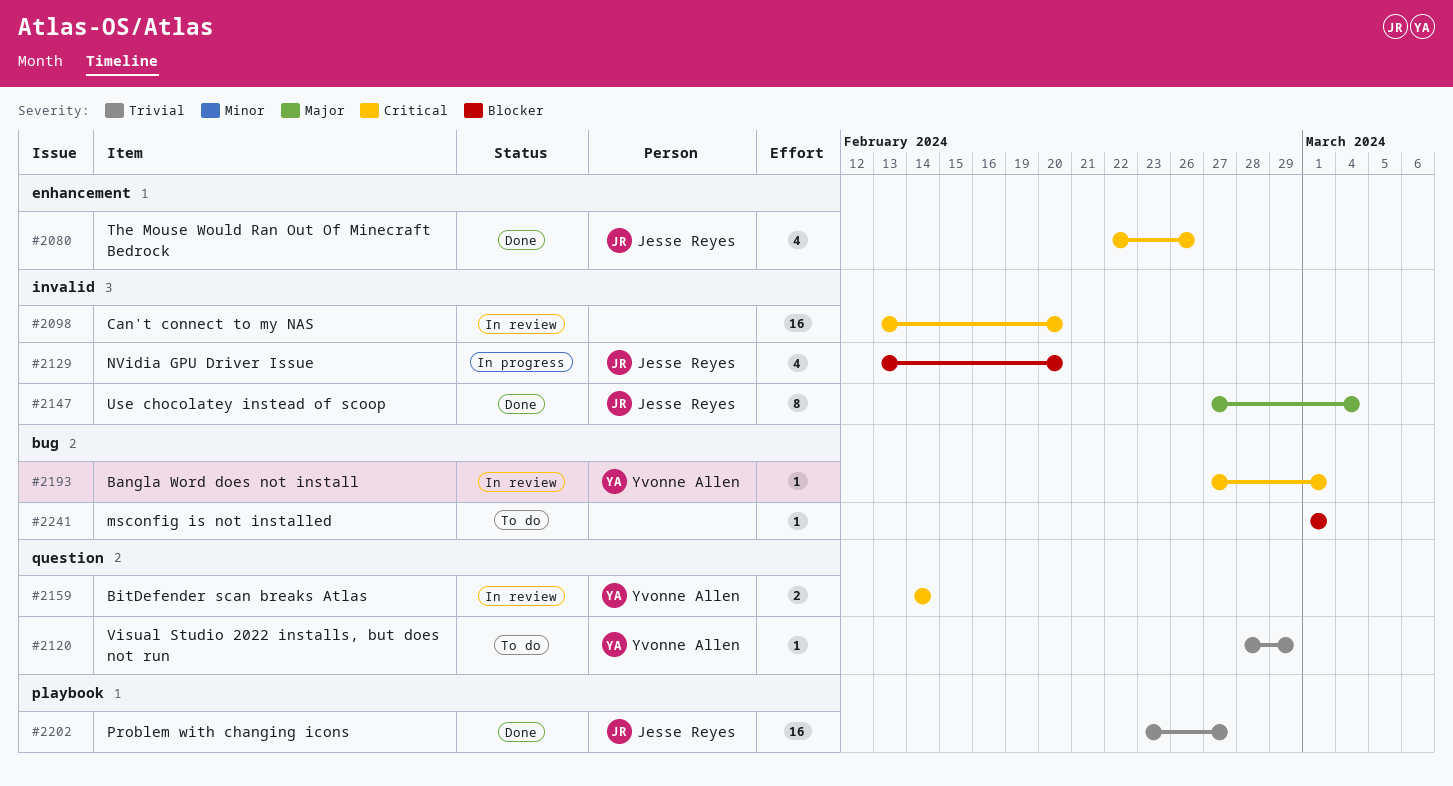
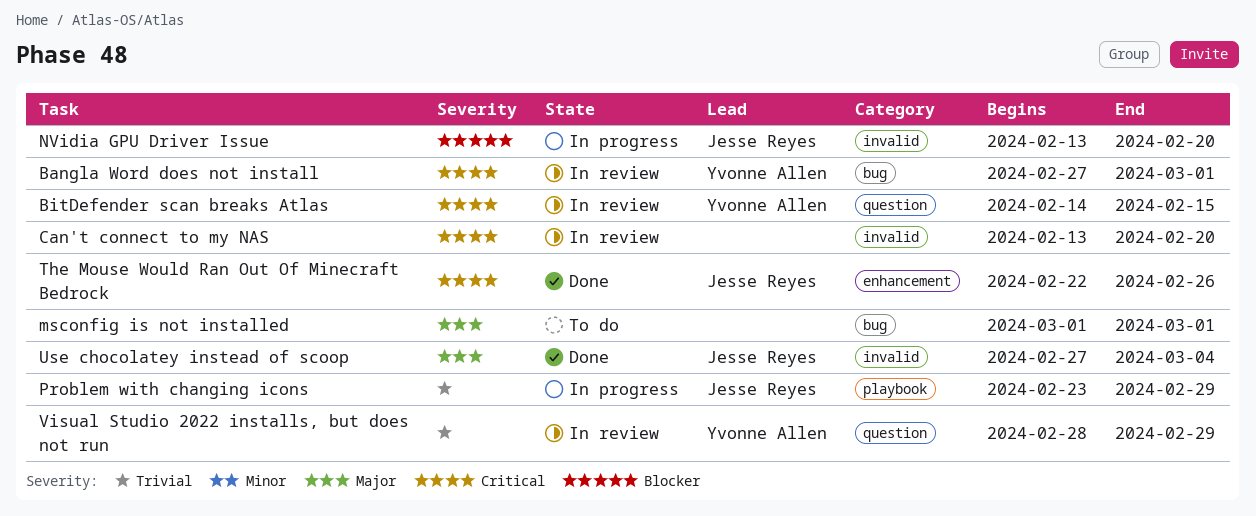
BitDefender scan breaks Atlas, due: Feb 14 -> Feb 15
msconfig is not installed, priority: Blocker -> Major
Problem with changing icons, status: Done -> In progress
Problem with changing icons, due: Feb 27 -> Feb 29
Visual Studio 2022 installs, but does not run, status: To do -> In review

